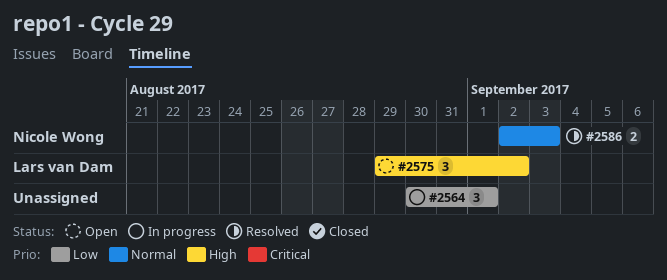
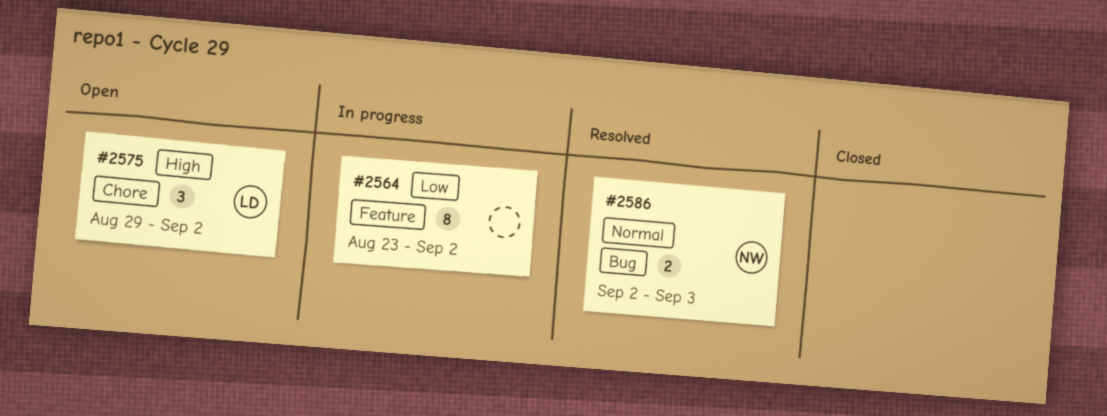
#2564, estimate: 3 -> 8
#2564, start: Aug 30 -> Aug 23
#2564, due: Sep 1 -> Sep 2

